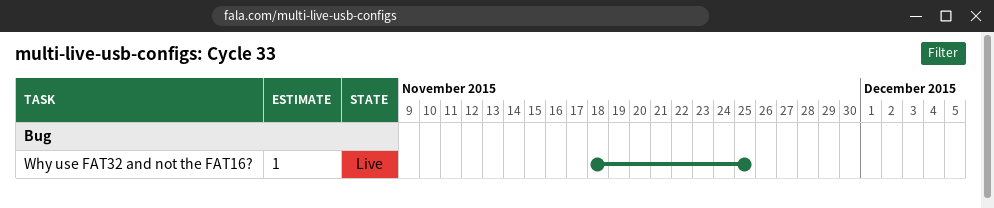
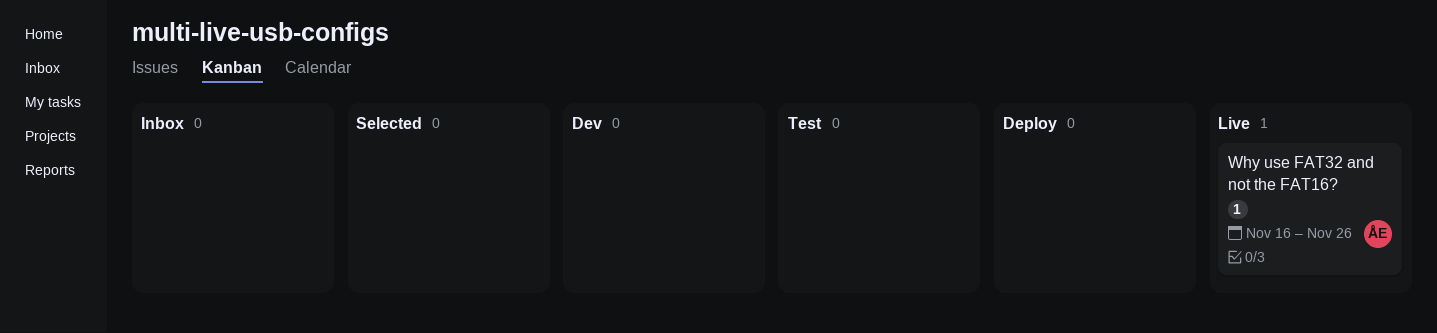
Why use FAT32 and not the FAT16?, start: Nov 18 -> Nov 16
Why use FAT32 and not the FAT16?, due: Nov 25 -> Nov 26

